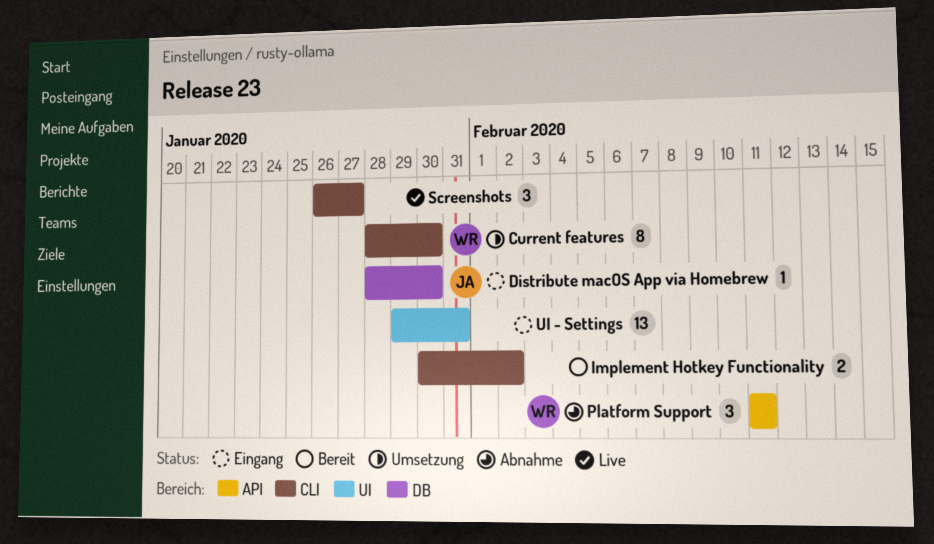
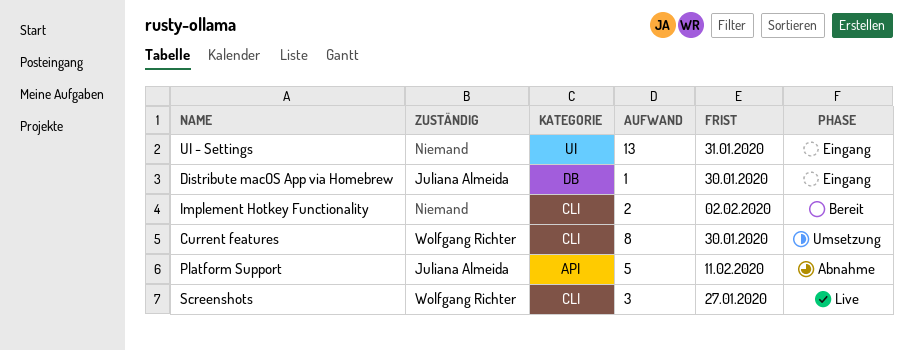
Platform Support, owner: Wolfgang Richter -> Juliana Almeida
Platform Support, estimate: 3 -> 5
Screenshots, owner: none -> Wolfgang Richter

